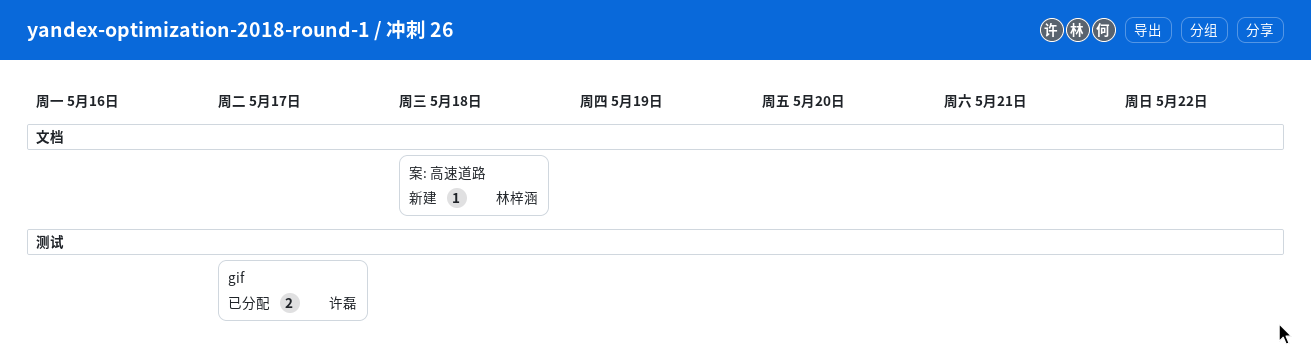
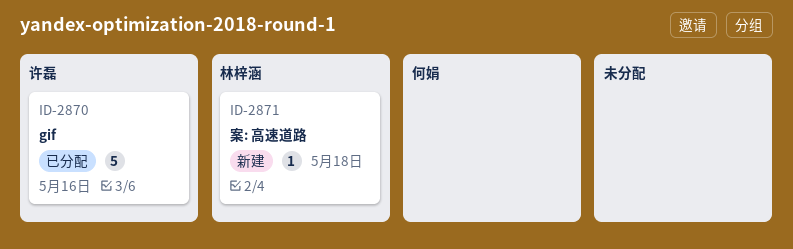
gif, estimate: 2 -> 5
gif, due: May 17 -> May 16

